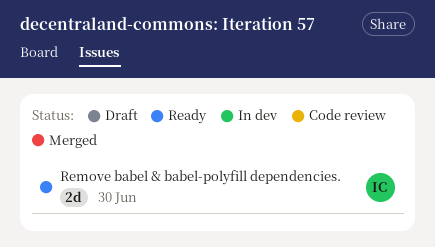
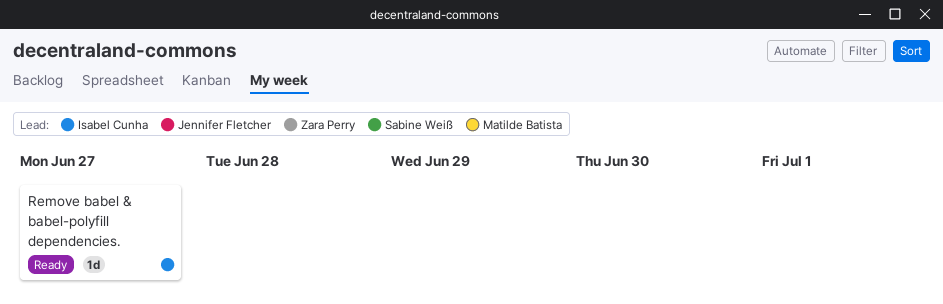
Remove babel & babel-polyfill dependencies., estimate: 2d -> 1d
Remove babel & babel-polyfill dependencies., due: Jun 30 -> Jun 27

